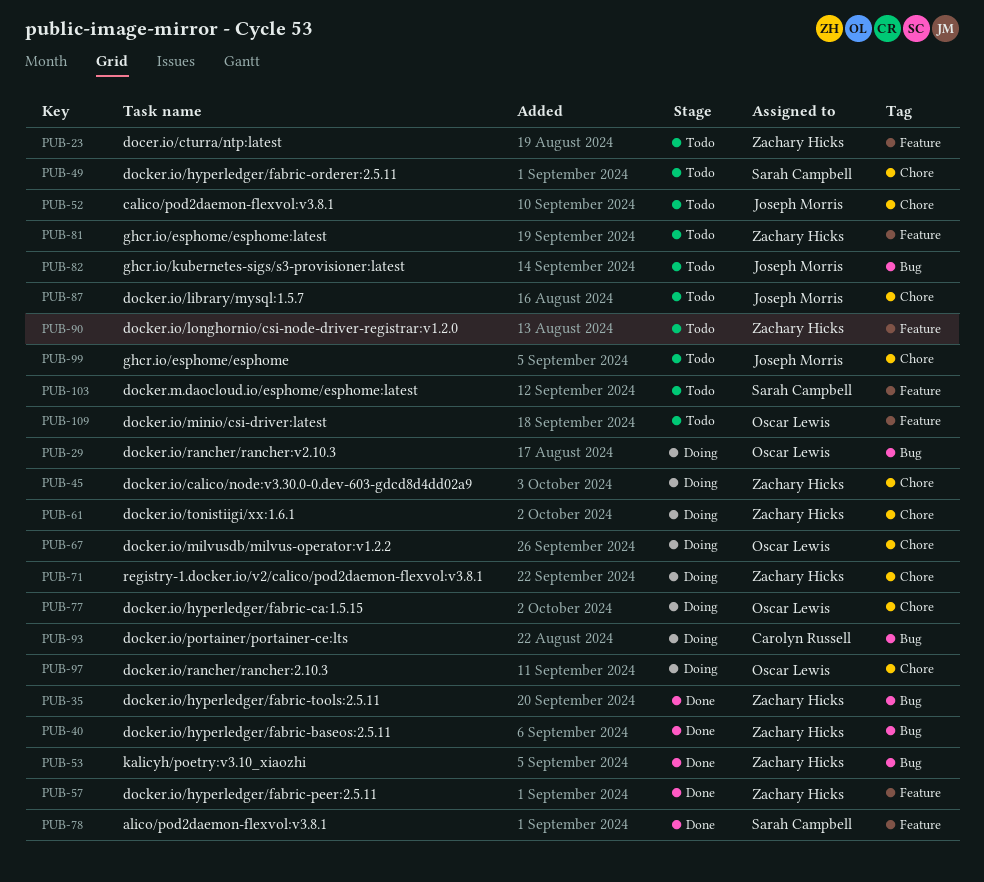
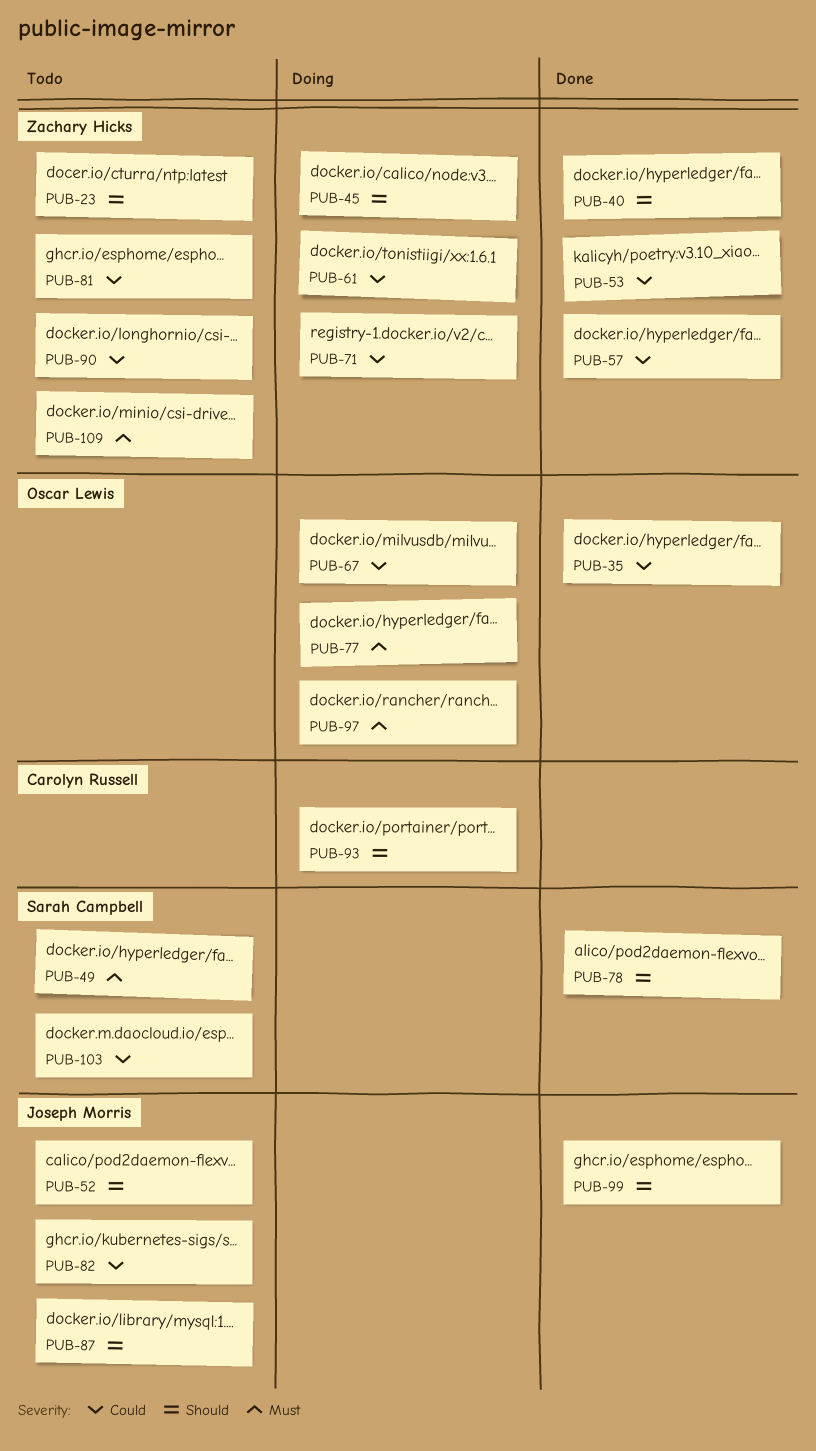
PUB-29: present -> none
PUB-35, owner: Zachary Hicks -> Oscar Lewis
PUB-99, status: Todo -> Done
PUB-109, owner: Oscar Lewis -> Zachary Hicks

